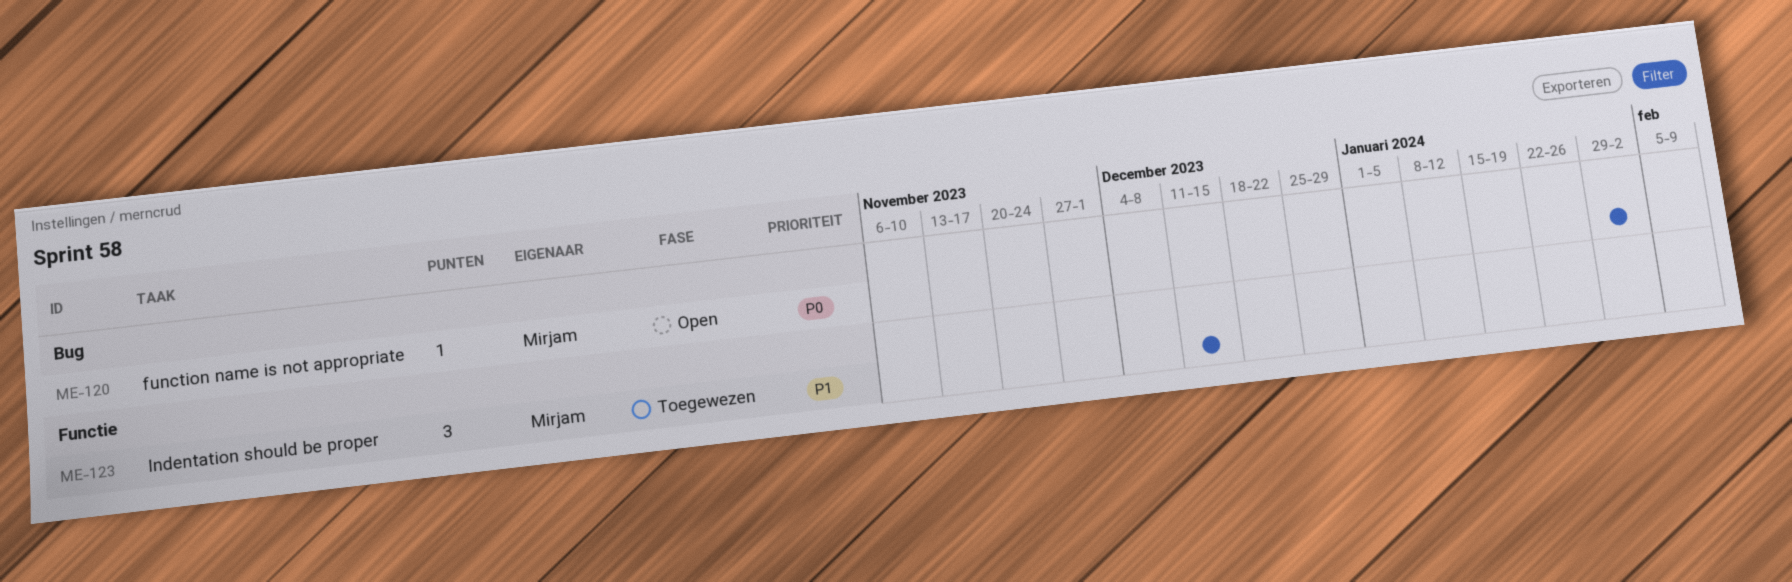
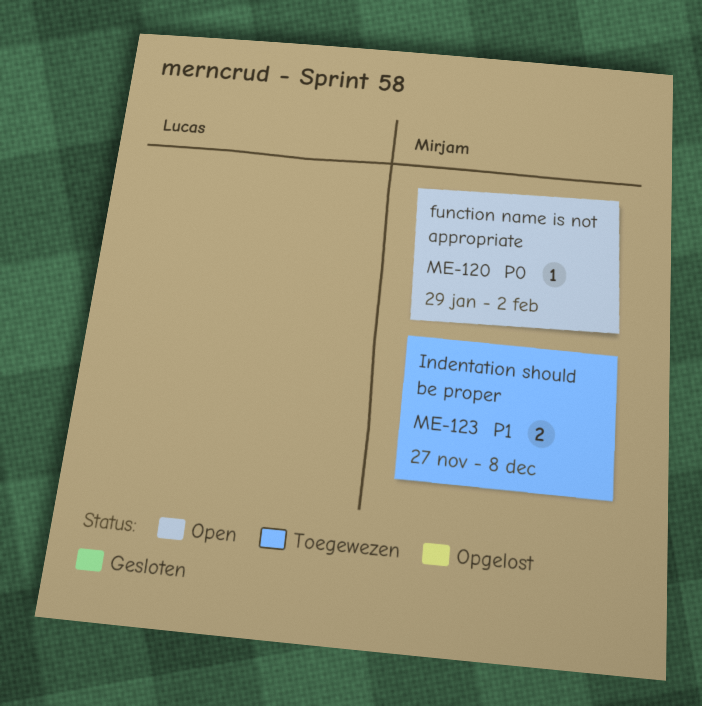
ME-123, estimate: 3 -> 2
ME-123, start: Dec 11 -> Nov 27
ME-123, due: Dec 15 -> Dec 8

